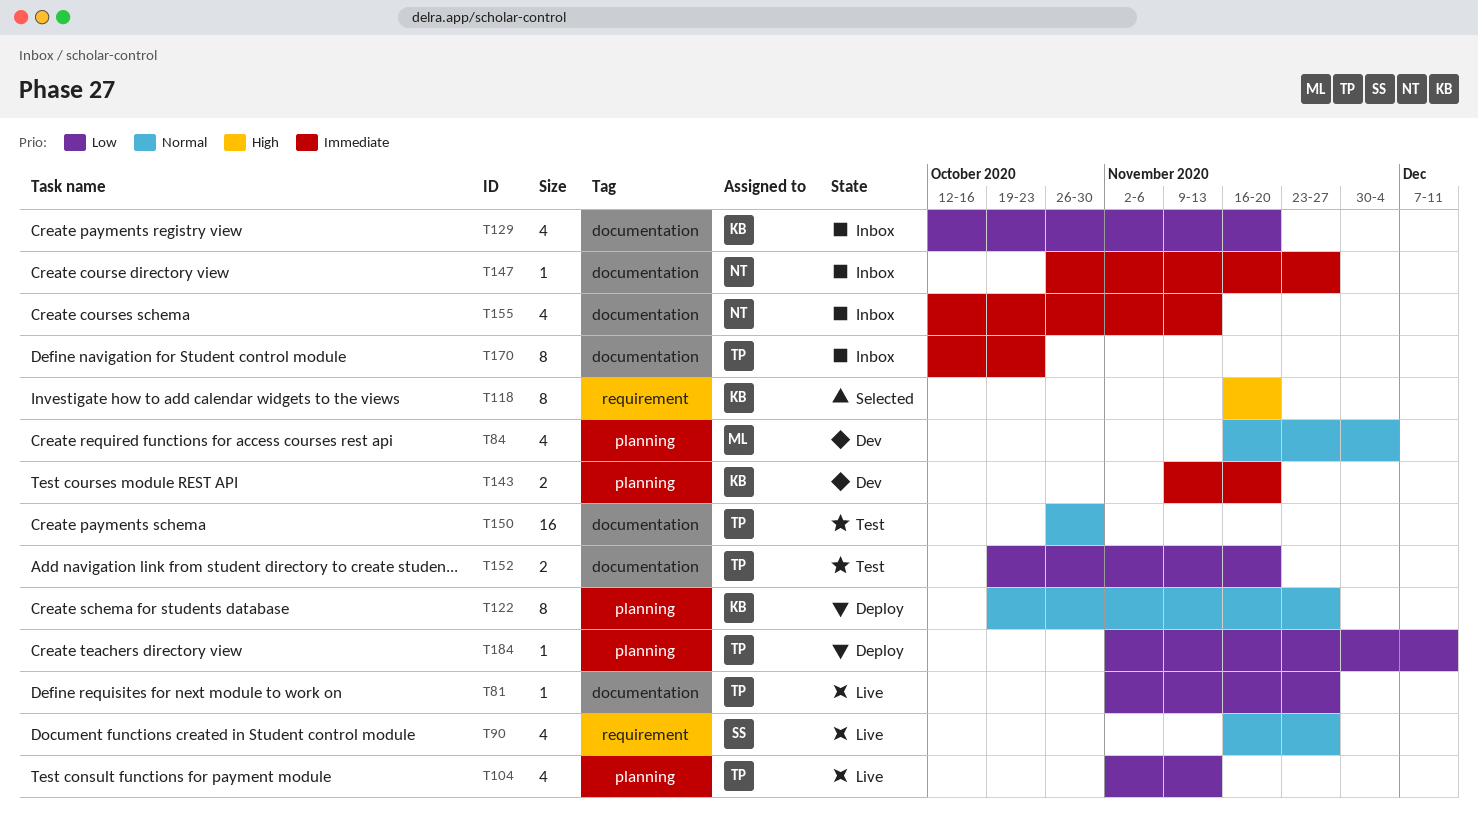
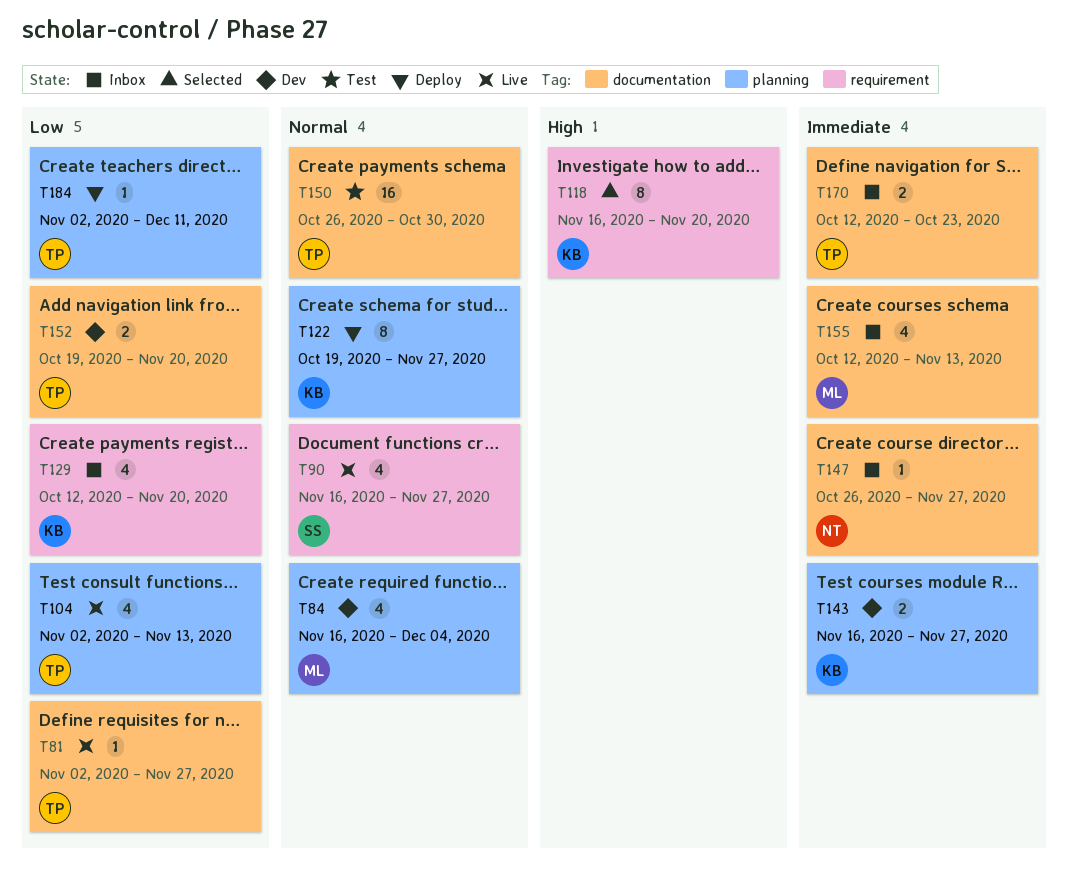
T129, label: documentation -> requirement
T143, start: Nov 9 -> Nov 16
T143, due: Nov 20 -> Nov 27
T152, status: Test -> Dev
T155, owner: NT -> ML
T170, estimate: 8 -> 2

